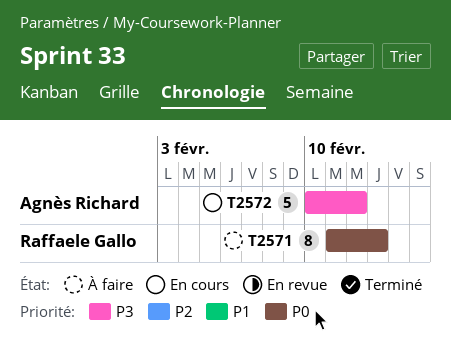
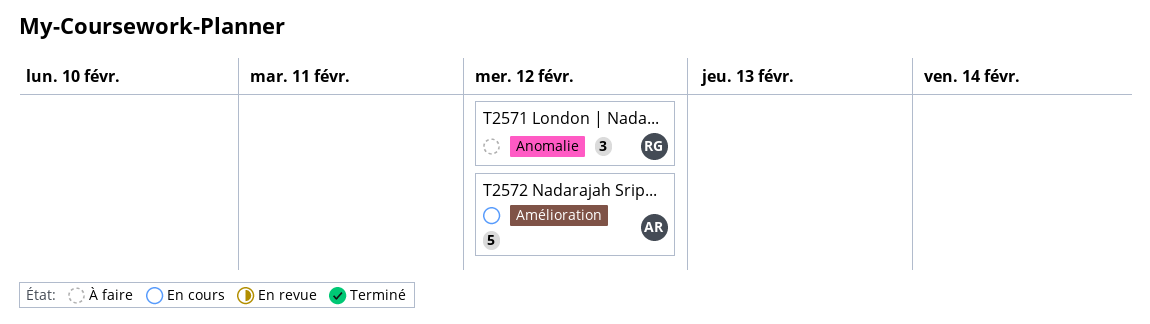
T2571, estimate: 8 -> 3
T2571, due: Feb 13 -> Feb 12

